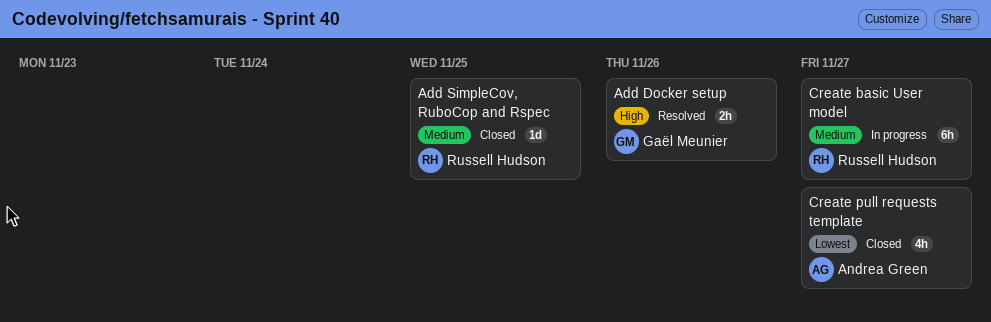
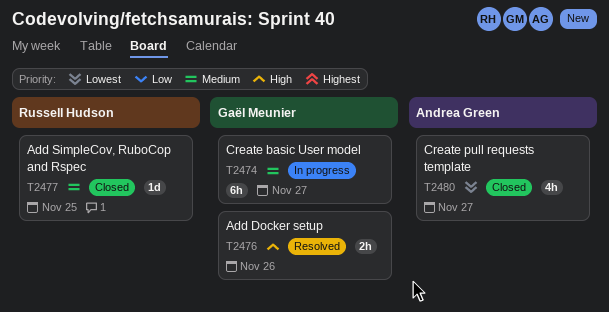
Create basic User model, owner: Russell Hudson -> Gaël Meunier

